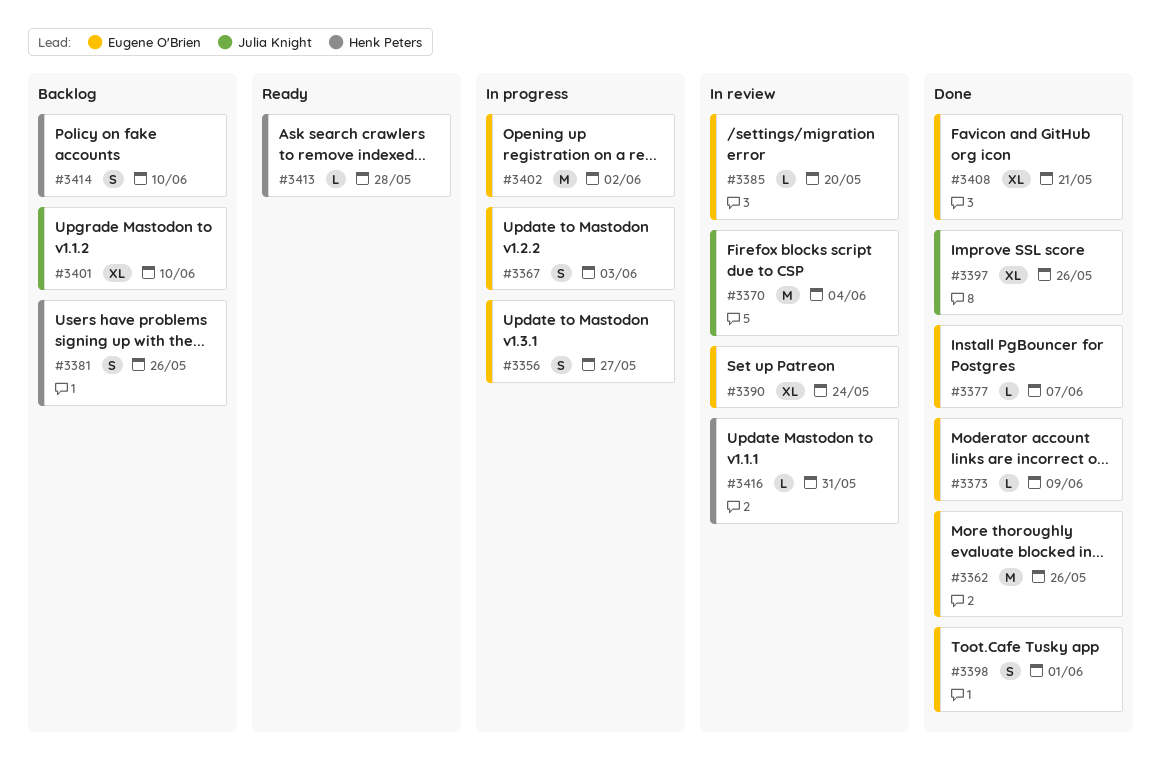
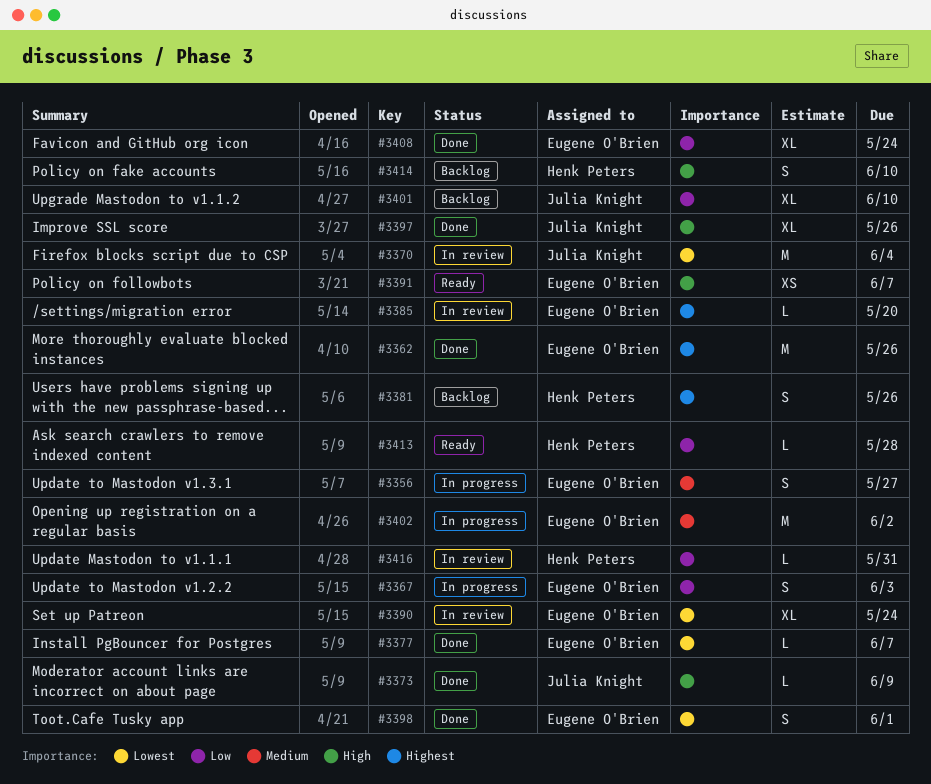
#3373, owner: Eugene O'Brien -> Julia Knight
#3391: none -> present
#3408, due: May 21 -> May 24

